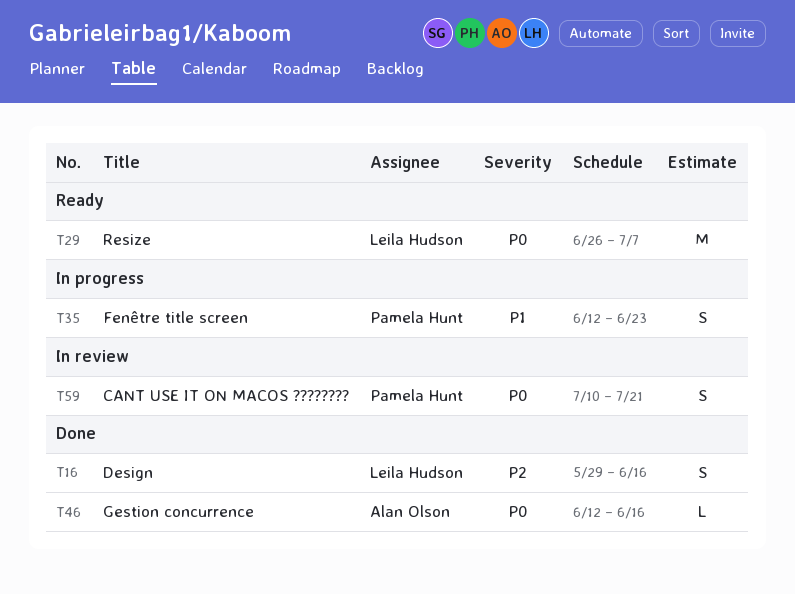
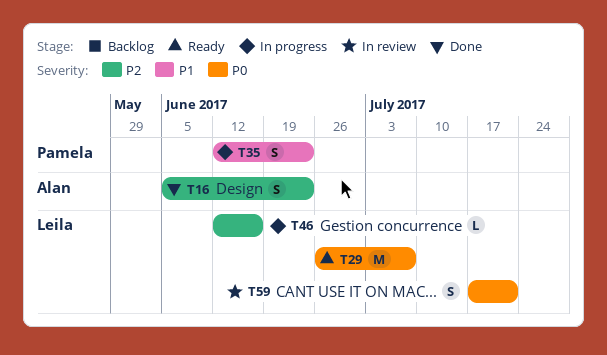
T16, owner: Leila Hudson -> Alan Olson
T16, start: May 29 -> Jun 5
T16, due: Jun 16 -> Jun 23
T46, status: Done -> In progress
T46, owner: Alan Olson -> Leila Hudson
T46, priority: P0 -> P2
T59, owner: Pamela Hunt -> Leila Hudson
T59, start: Jul 10 -> Jul 17

